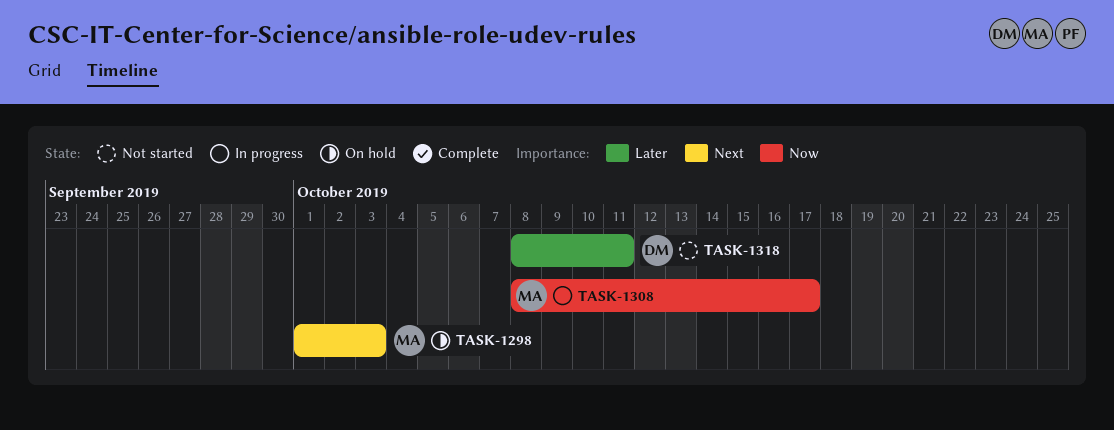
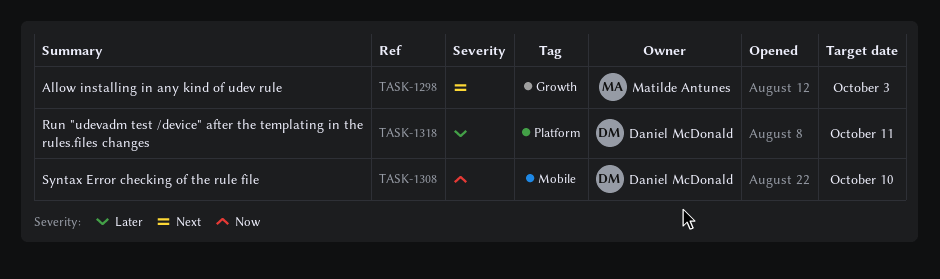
TASK-1308, owner: Matilde Antunes -> Daniel McDonald
TASK-1308, due: Oct 17 -> Oct 10

